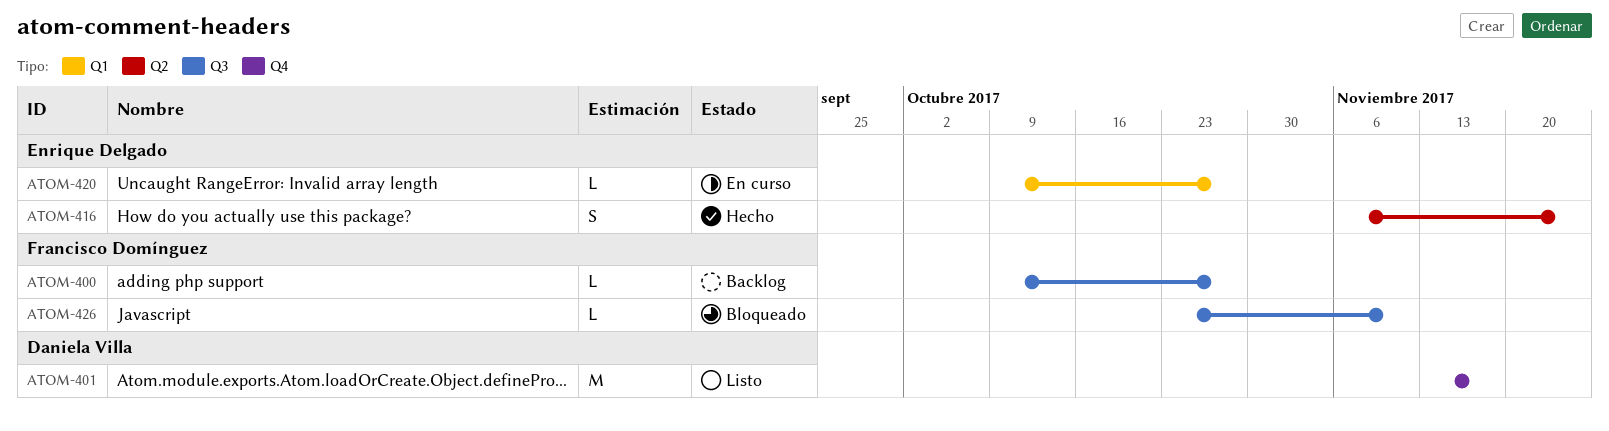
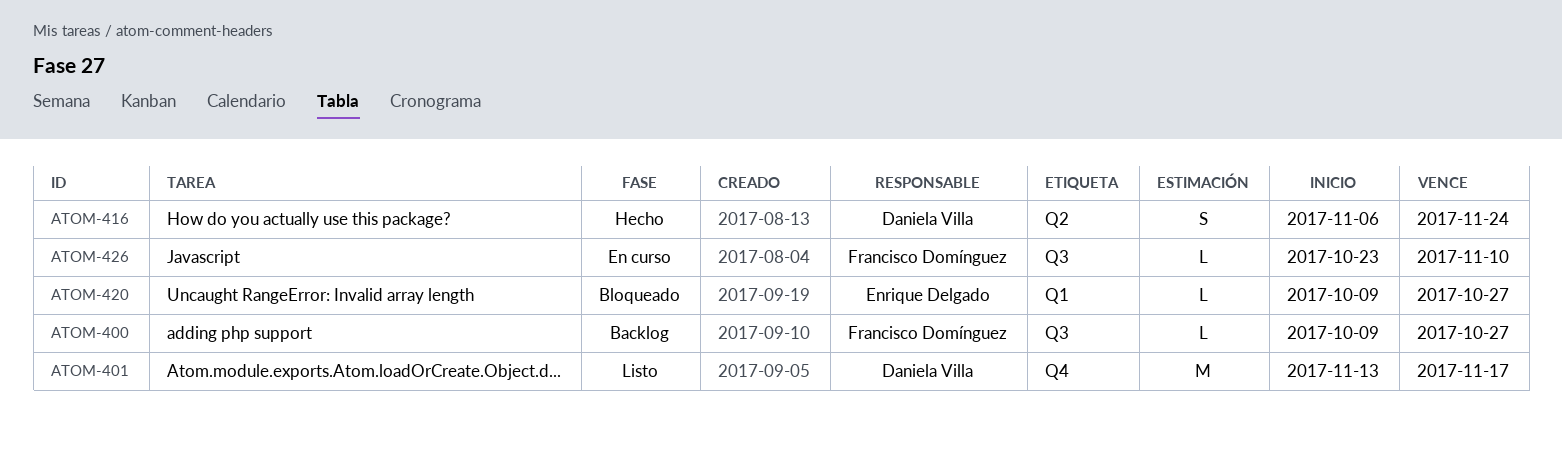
ATOM-416, owner: Enrique Delgado -> Daniela Villa
ATOM-420, status: En curso -> Bloqueado
ATOM-426, status: Bloqueado -> En curso

